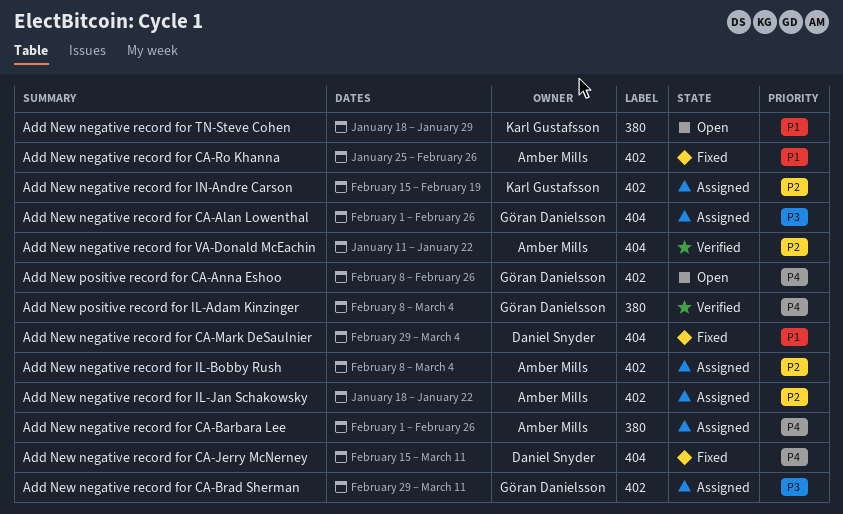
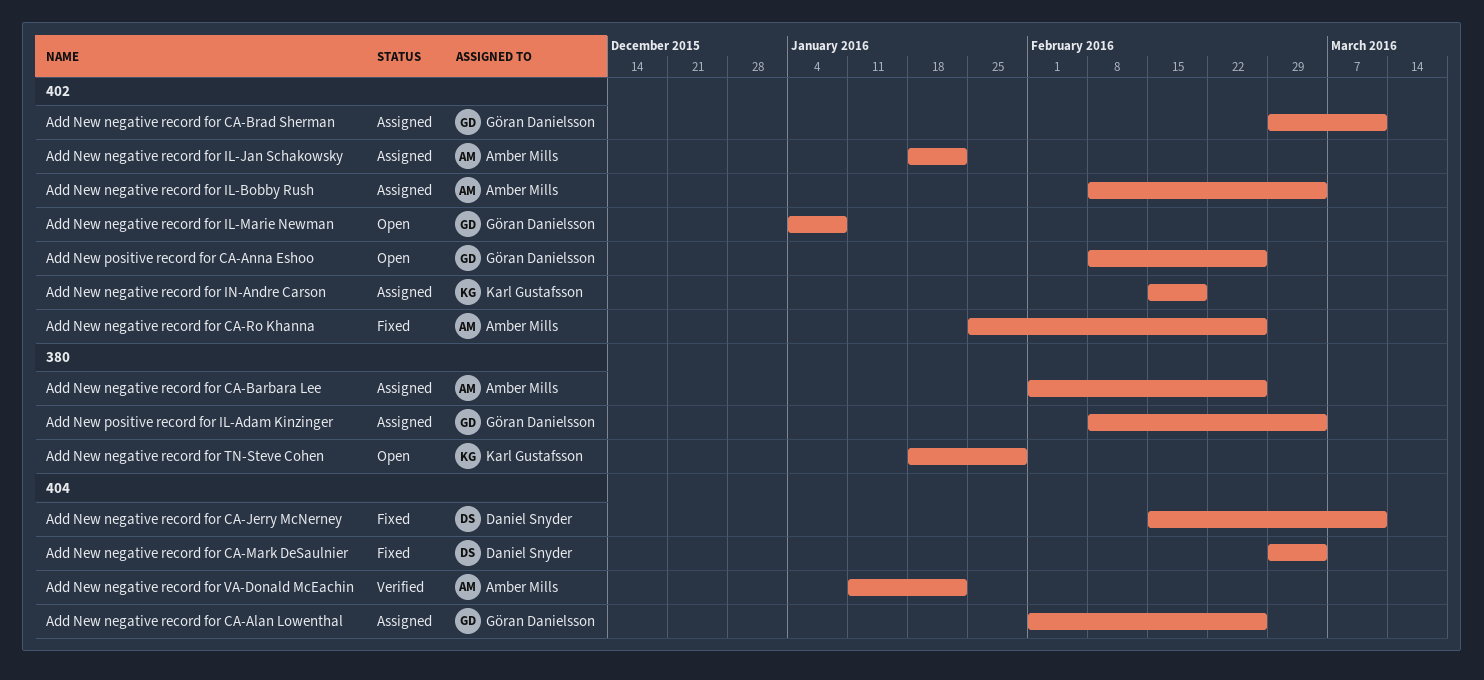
Add New negative record for IL-Marie Newman: none -> present
Add New positive record for IL-Adam Kinzinger, status: Verified -> Assigned

